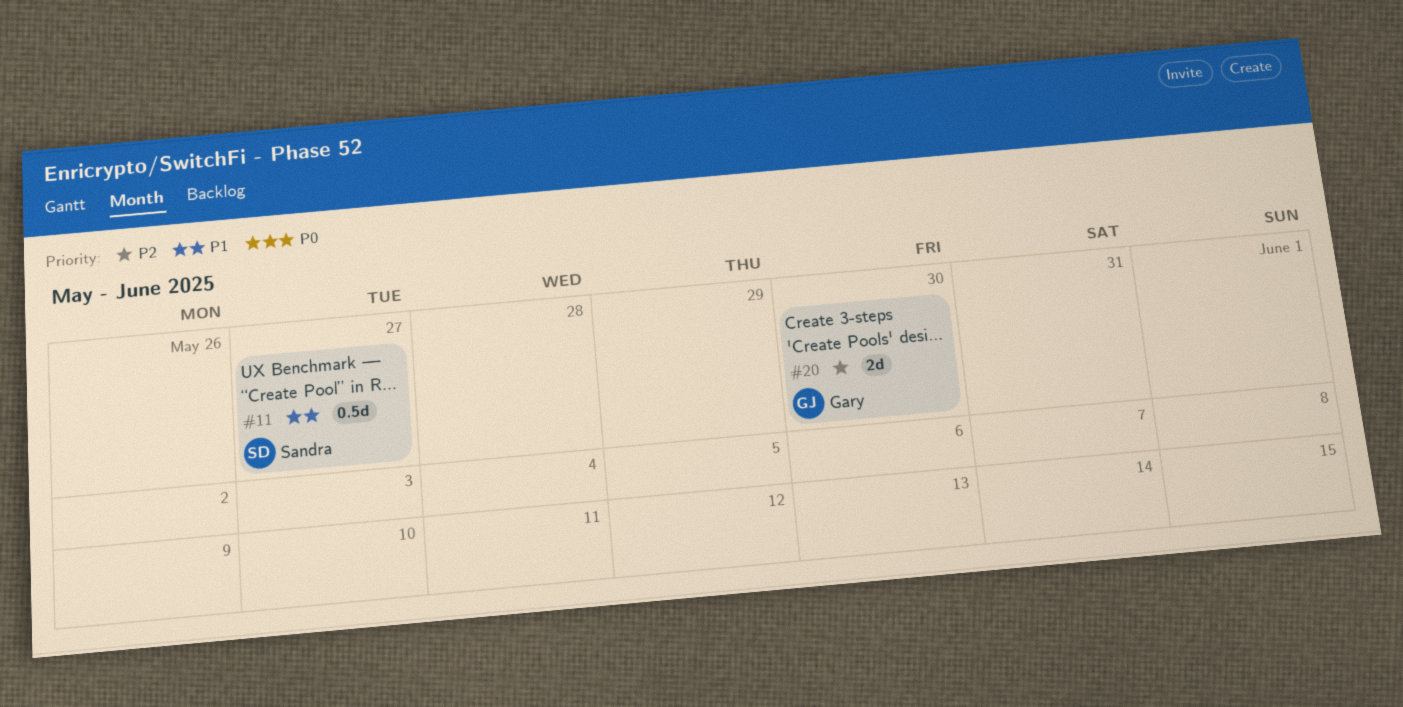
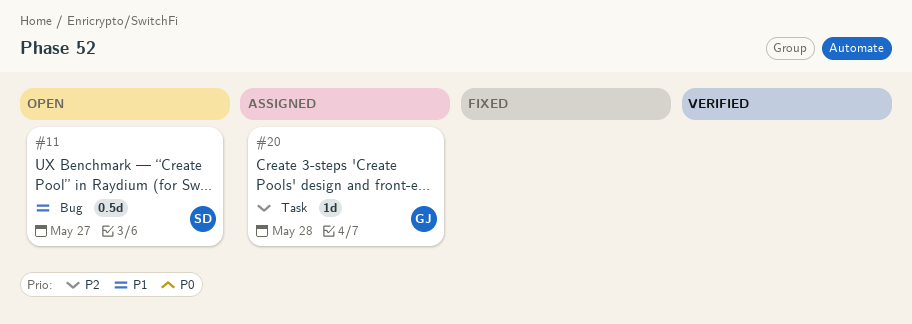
#20, estimate: 2d -> 1d
#20, due: May 30 -> May 28

